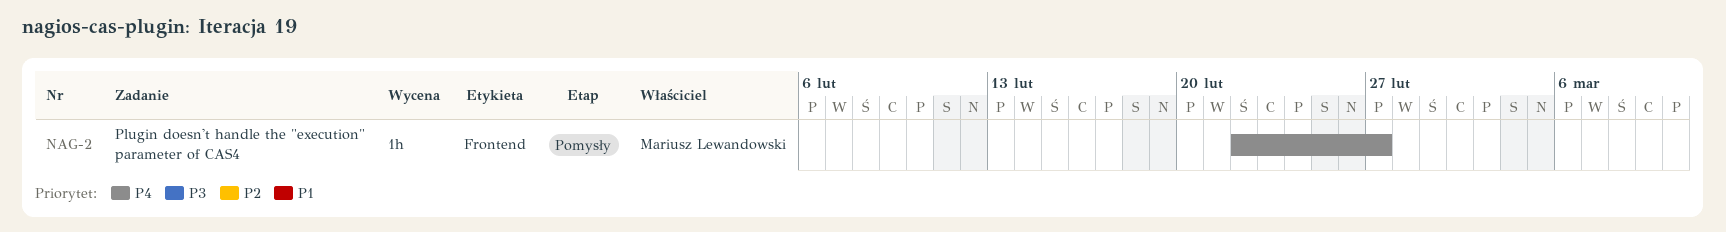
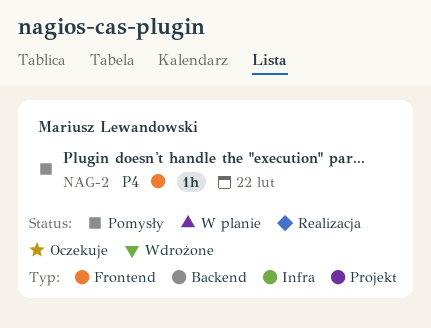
NAG-2, due: Feb 27 -> Feb 22

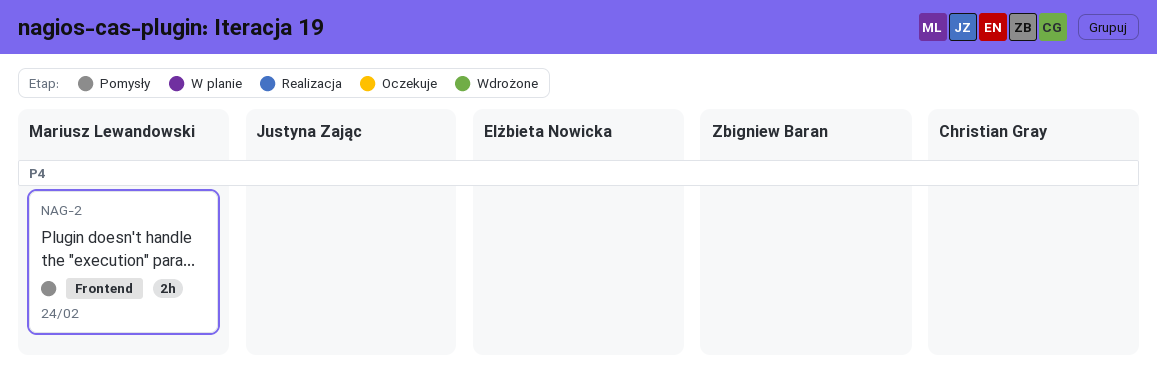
NAG-2, estimate: 1h -> 2h
NAG-2, due: Feb 22 -> Feb 24

